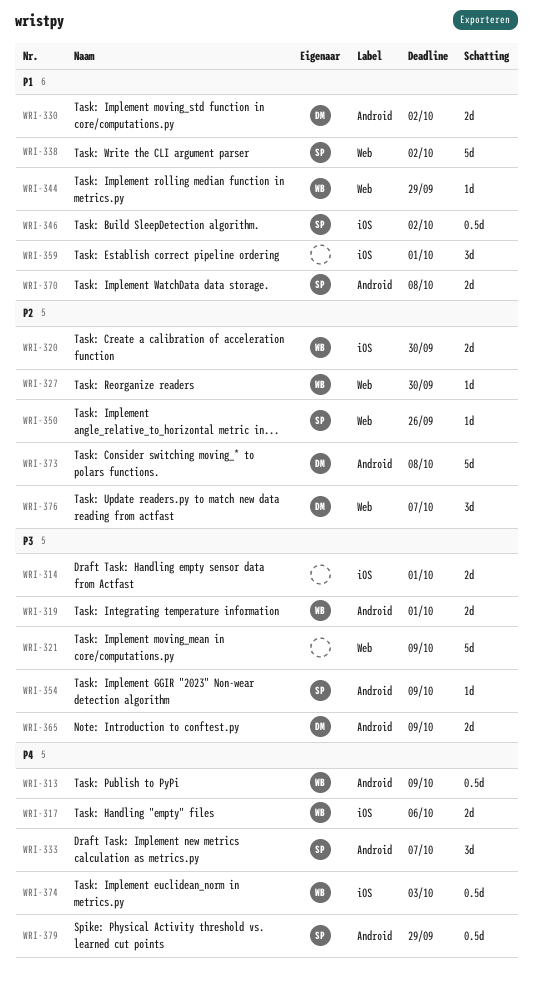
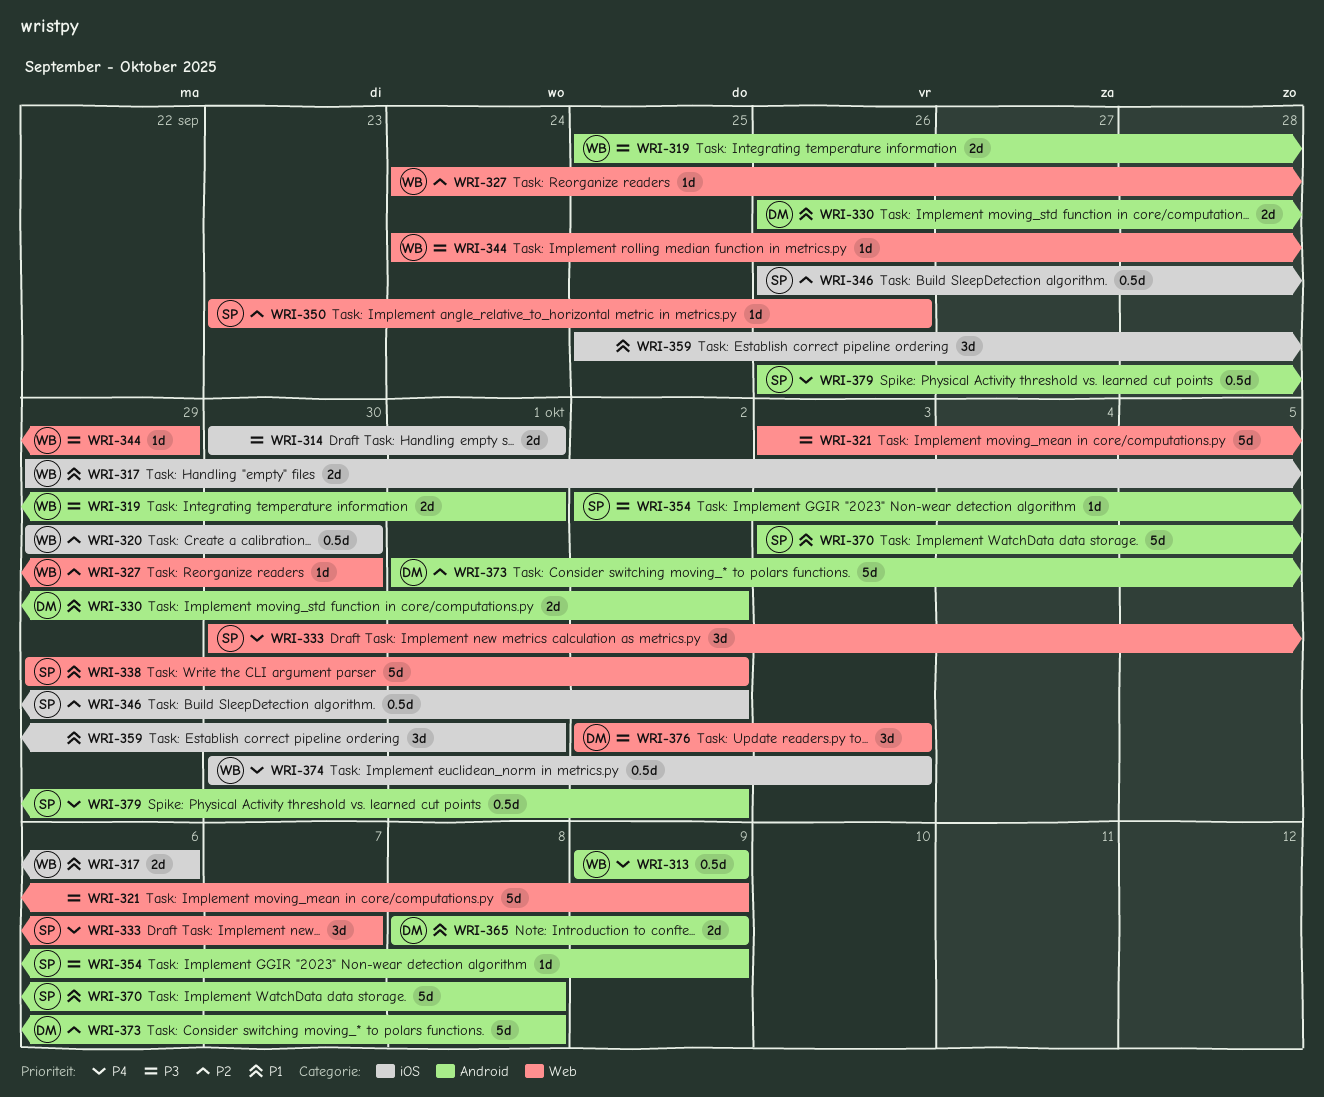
WRI-317, priority: P4 -> P1
WRI-320, estimate: 2d -> 0.5d
WRI-333, label: Android -> Web
WRI-344, priority: P1 -> P3
WRI-346, priority: P1 -> P2
WRI-365, priority: P3 -> P1
WRI-370, estimate: 2d -> 5d
WRI-376, priority: P2 -> P3
WRI-376, due: Oct 7 -> Oct 3
WRI-379, due: Sep 29 -> Oct 2

